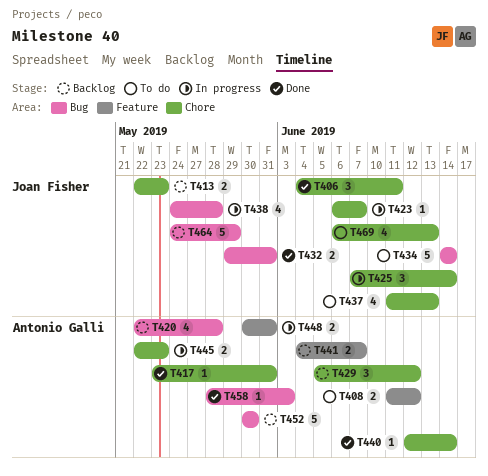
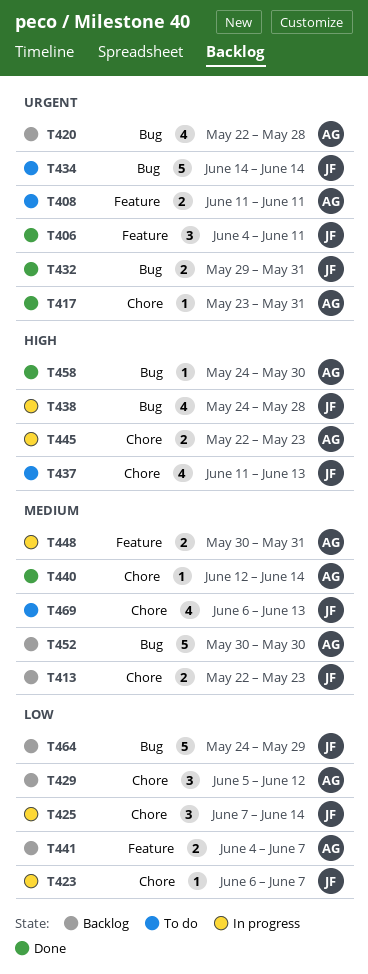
T406, label: Chore -> Feature
T408, due: Jun 12 -> Jun 11
T458, start: May 28 -> May 24
T458, due: Jun 3 -> May 30

